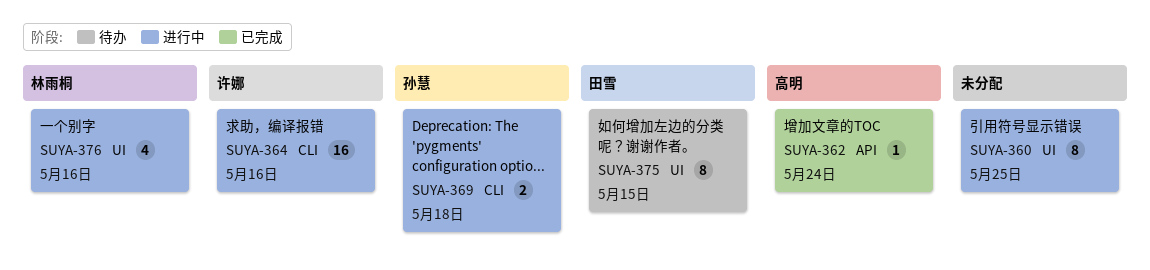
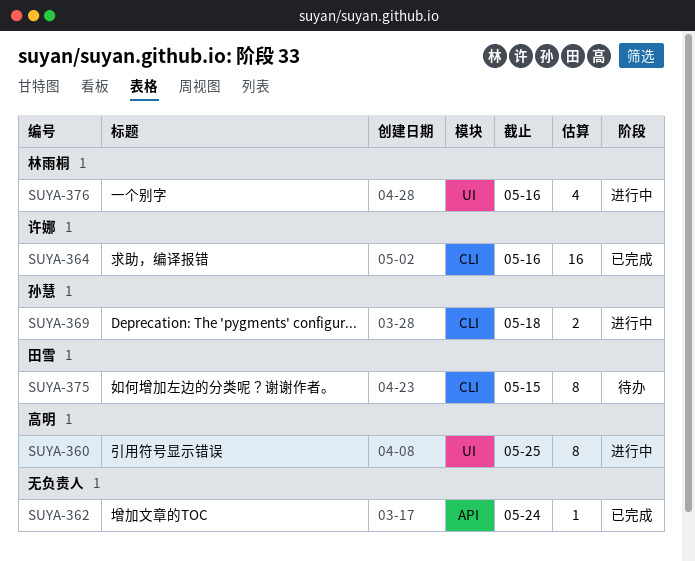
SUYA-360, owner: none -> 高明
SUYA-362, owner: 高明 -> none
SUYA-364, status: 进行中 -> 已完成
SUYA-375, label: UI -> CLI

